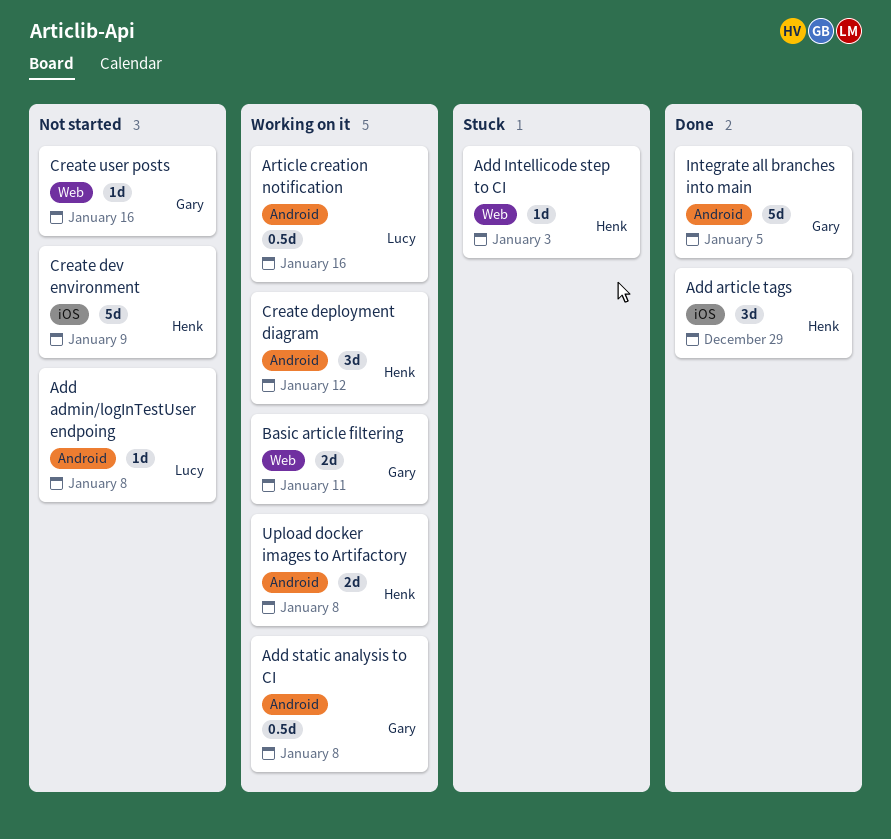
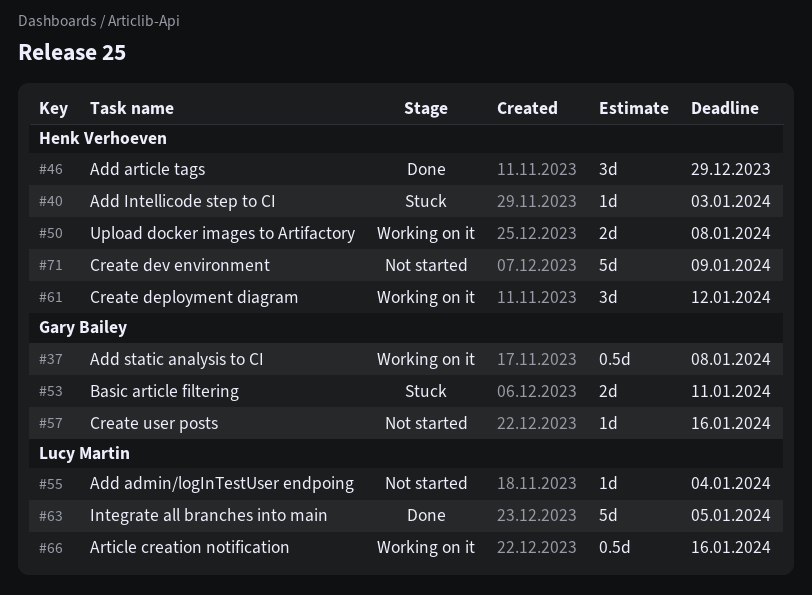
Add admin/logInTestUser endpoing, due: Jan 8 -> Jan 4
Basic article filtering, status: Working on it -> Stuck
Integrate all branches into main, owner: Gary Bailey -> Lucy Martin

